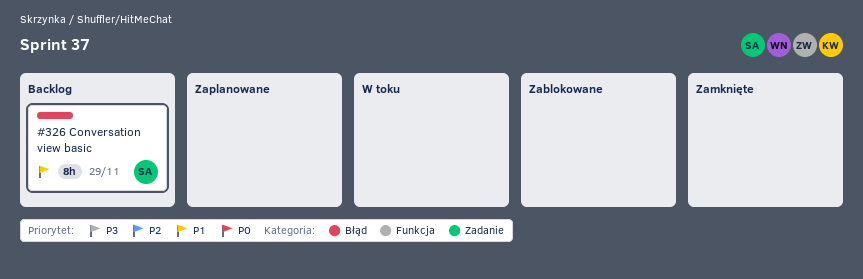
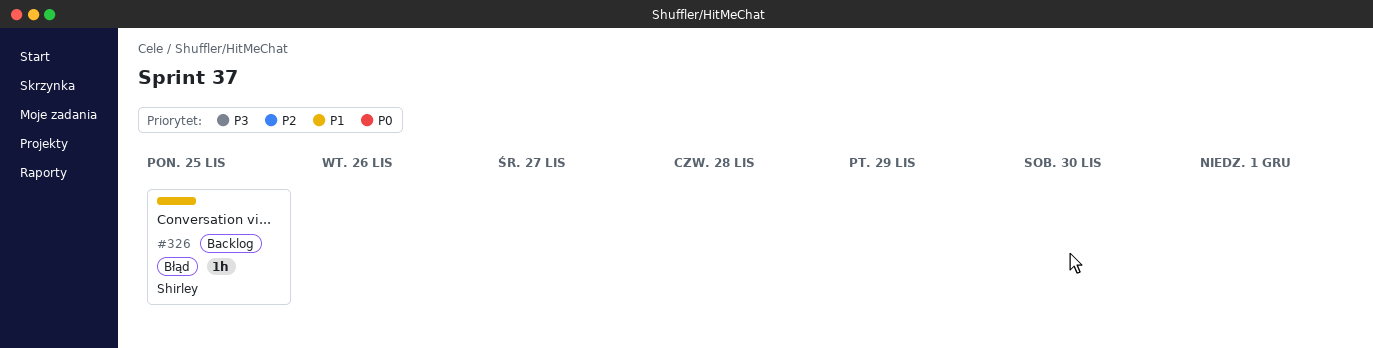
#326, estimate: 8h -> 1h
#326, due: Nov 29 -> Nov 25

